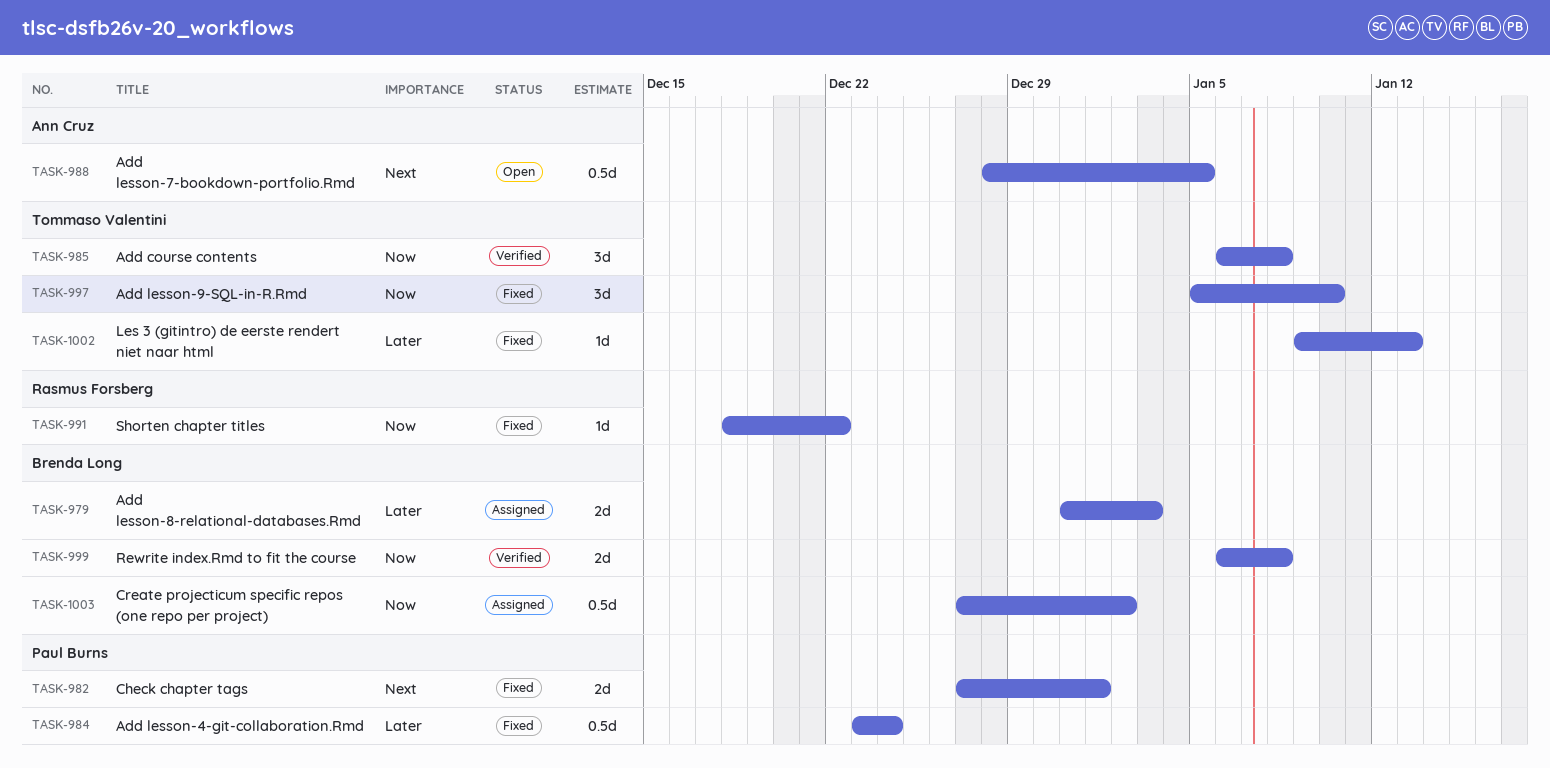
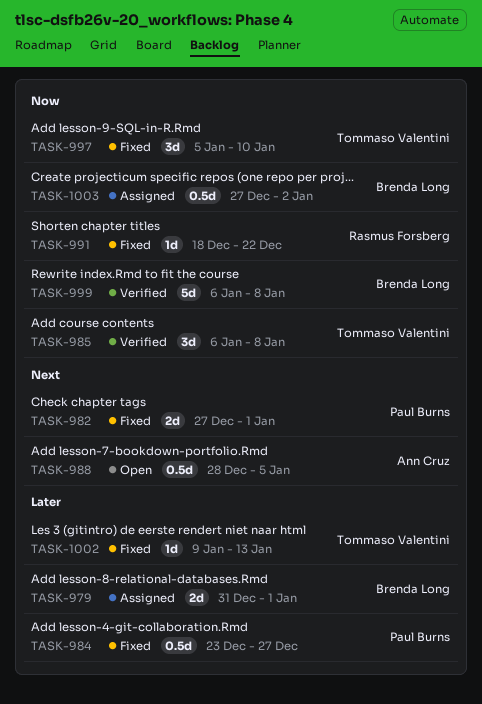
TASK-979, due: Jan 3 -> Jan 1
TASK-984, due: Dec 24 -> Dec 27
TASK-999, estimate: 2d -> 5d

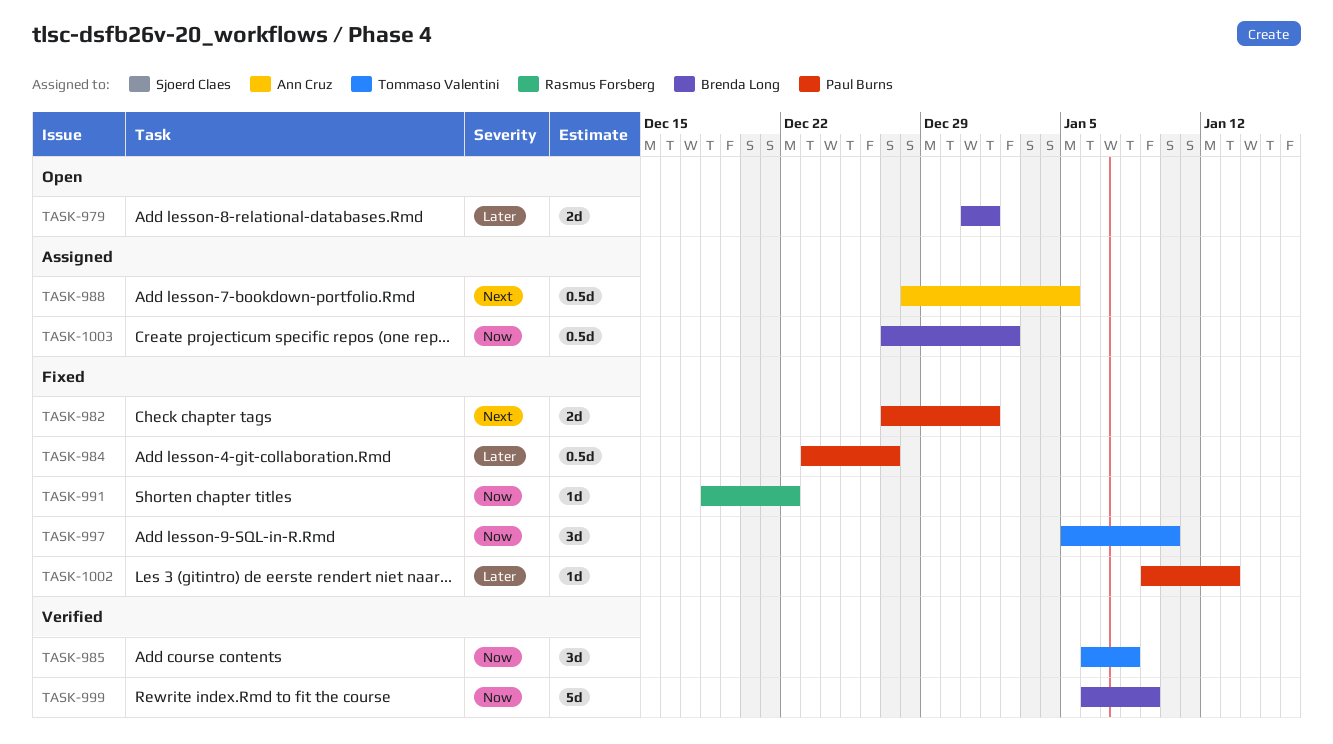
TASK-979, status: Assigned -> Open
TASK-988, status: Open -> Assigned
TASK-999, due: Jan 8 -> Jan 9
TASK-1002, owner: Tommaso Valentini -> Paul Burns

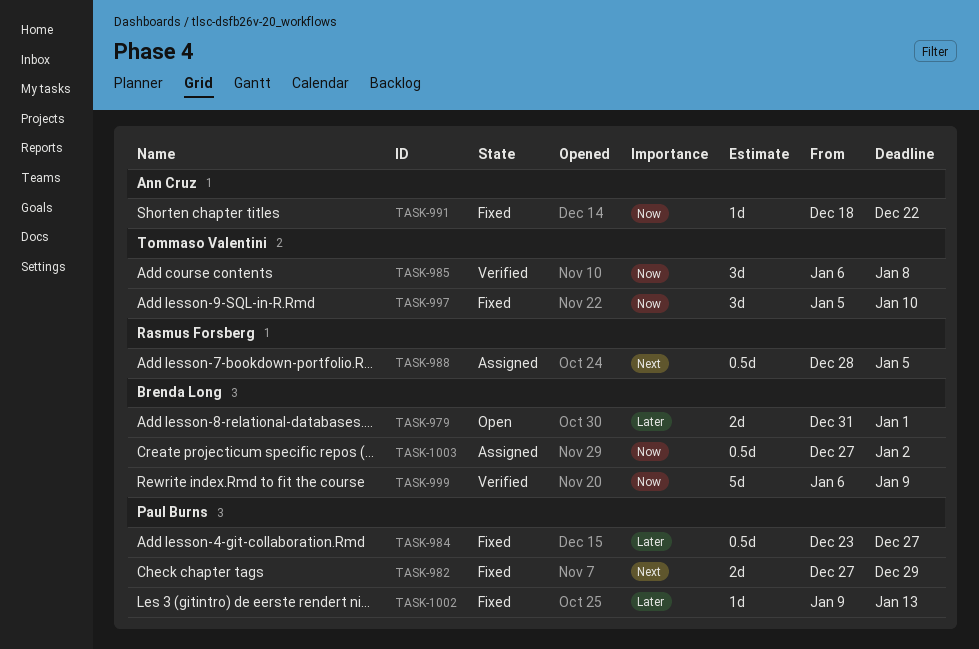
TASK-982, due: Jan 1 -> Dec 29
TASK-988, owner: Ann Cruz -> Rasmus Forsberg
TASK-991, owner: Rasmus Forsberg -> Ann Cruz

